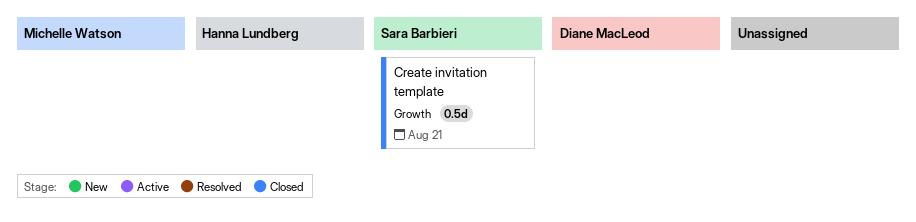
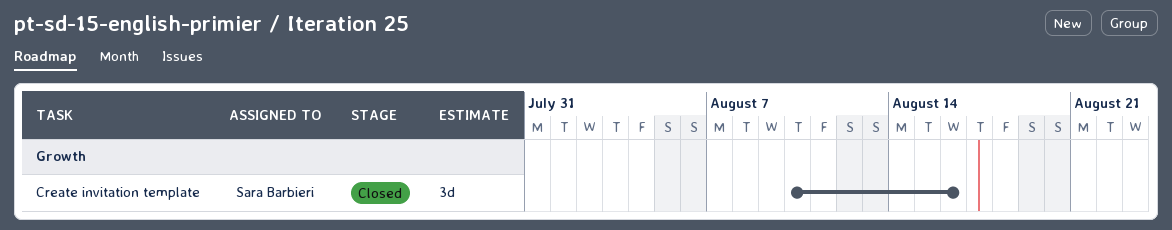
Create invitation template, estimate: 0.5d -> 3d
Create invitation template, due: Aug 21 -> Aug 16

